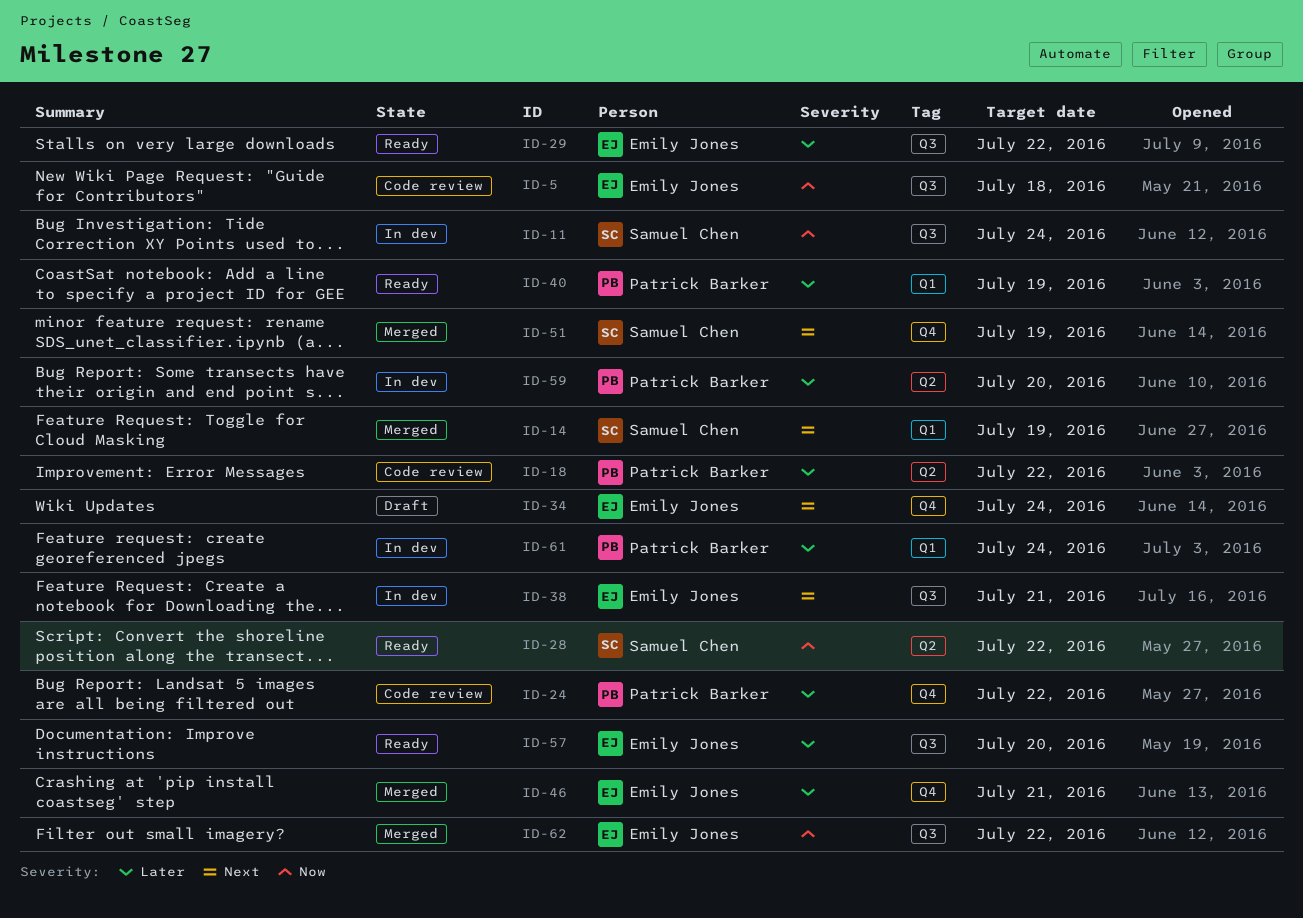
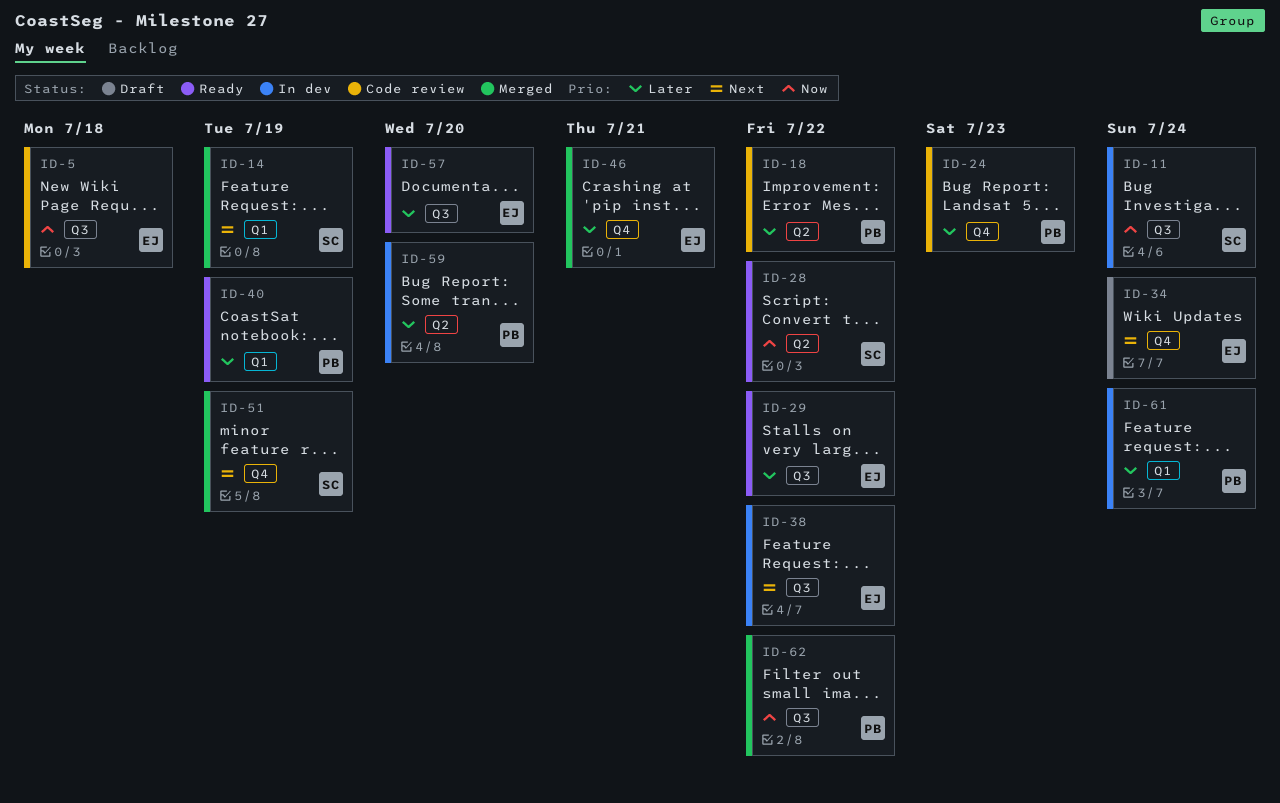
ID-24, due: Jul 22 -> Jul 23
ID-38, due: Jul 21 -> Jul 22
ID-62, owner: Emily Jones -> Patrick Barker

